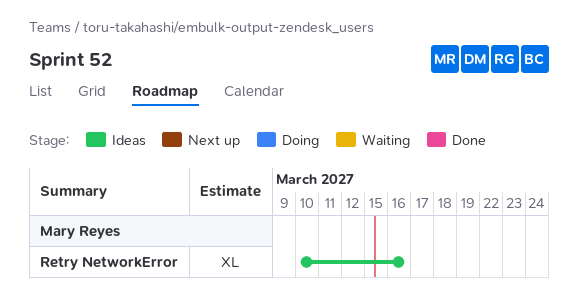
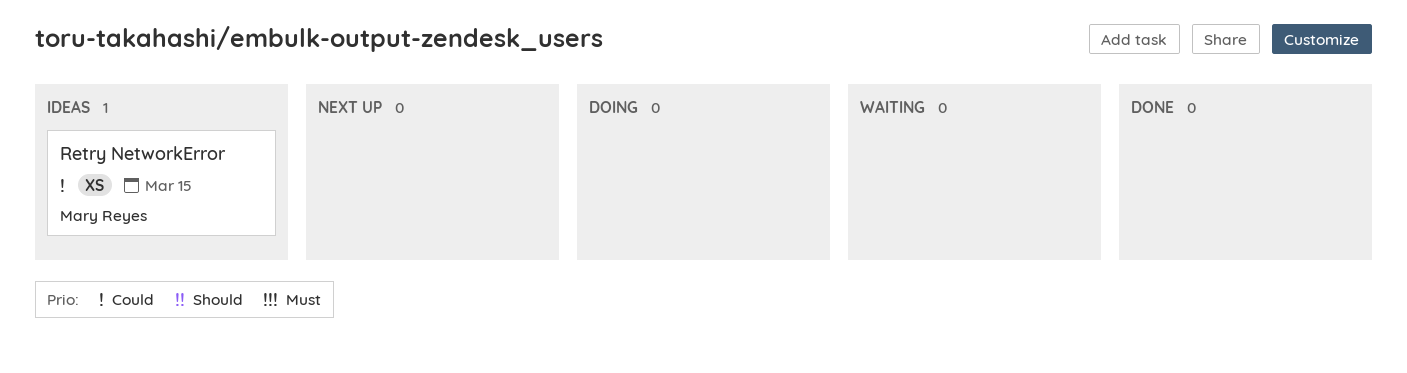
Retry NetworkError, estimate: XL -> XS
Retry NetworkError, due: Mar 16 -> Mar 15

